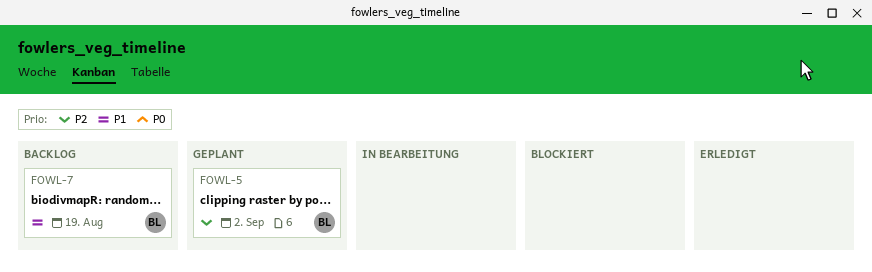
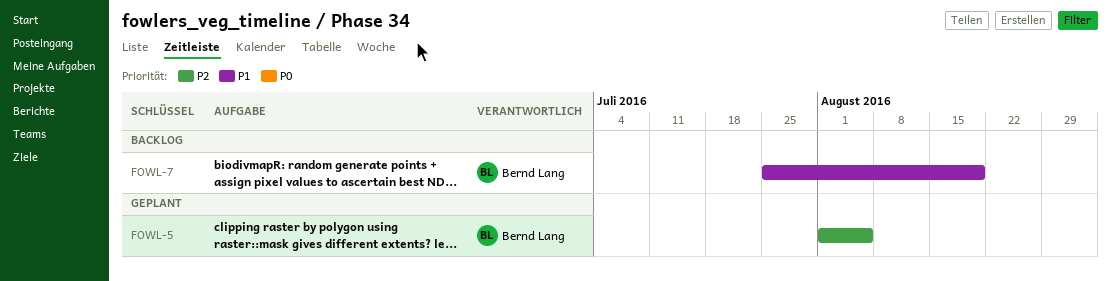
FOWL-5, due: Sep 2 -> Aug 5

